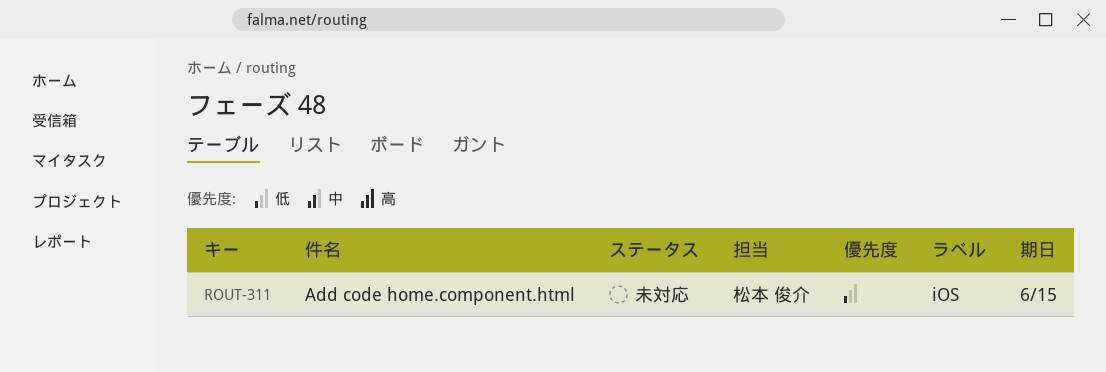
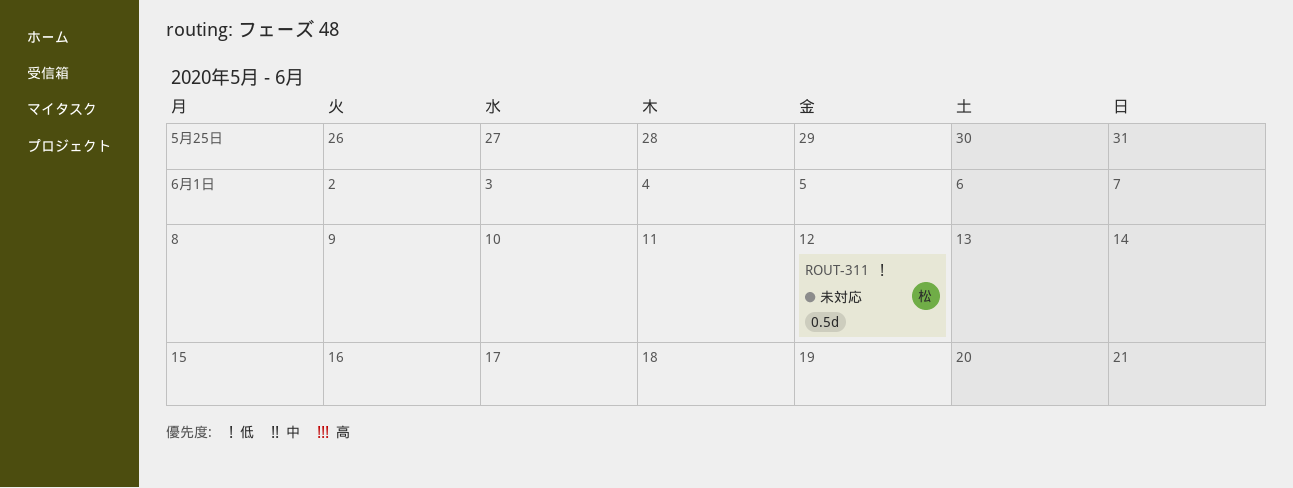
ROUT-311, due: Jun 15 -> Jun 12

